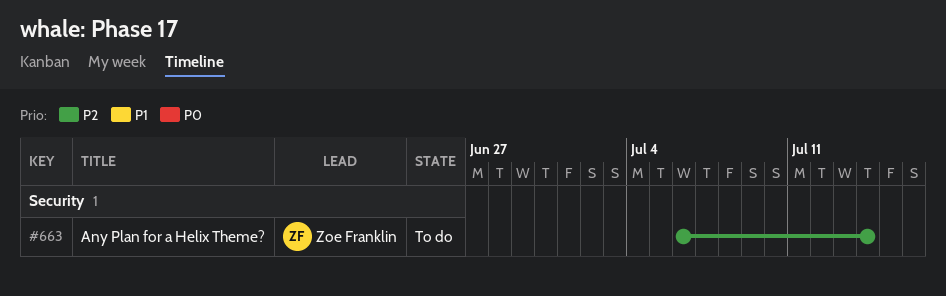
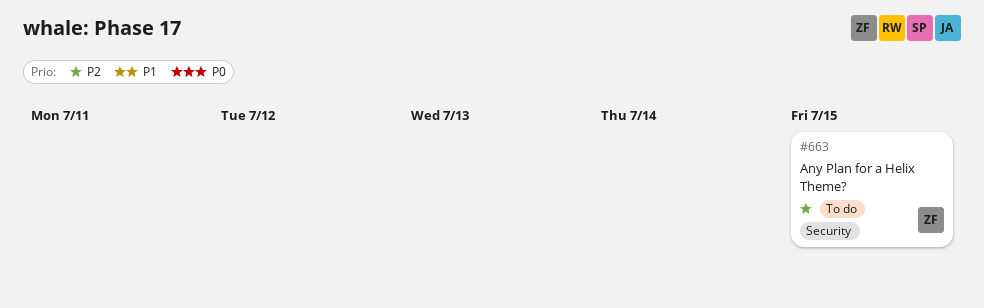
#663, due: Jul 14 -> Jul 15

